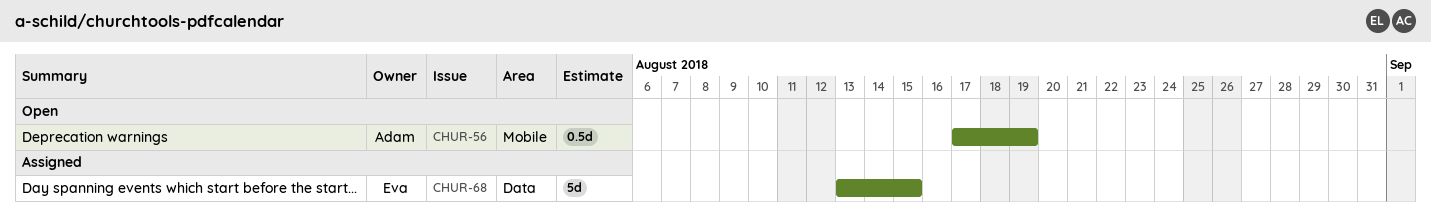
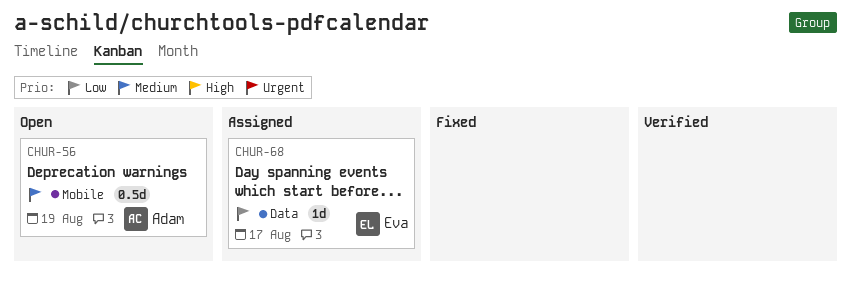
CHUR-68, estimate: 5d -> 1d
CHUR-68, due: Aug 15 -> Aug 17

